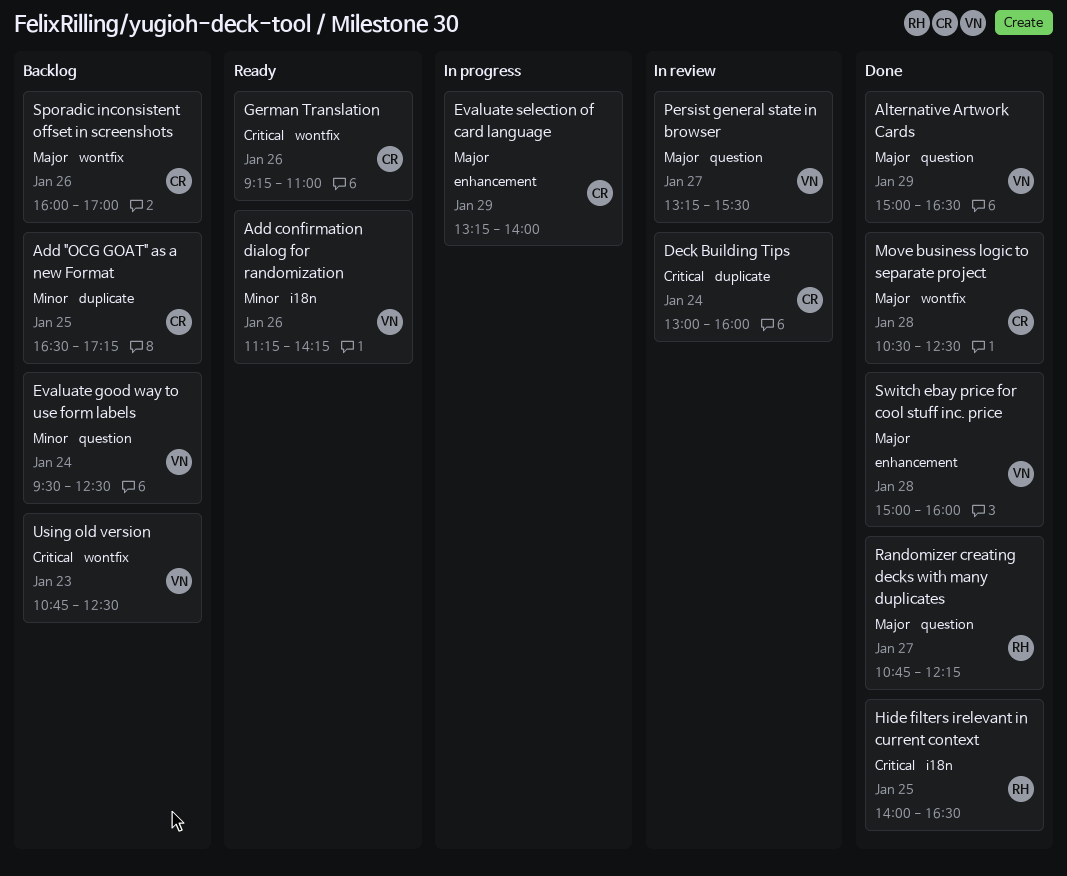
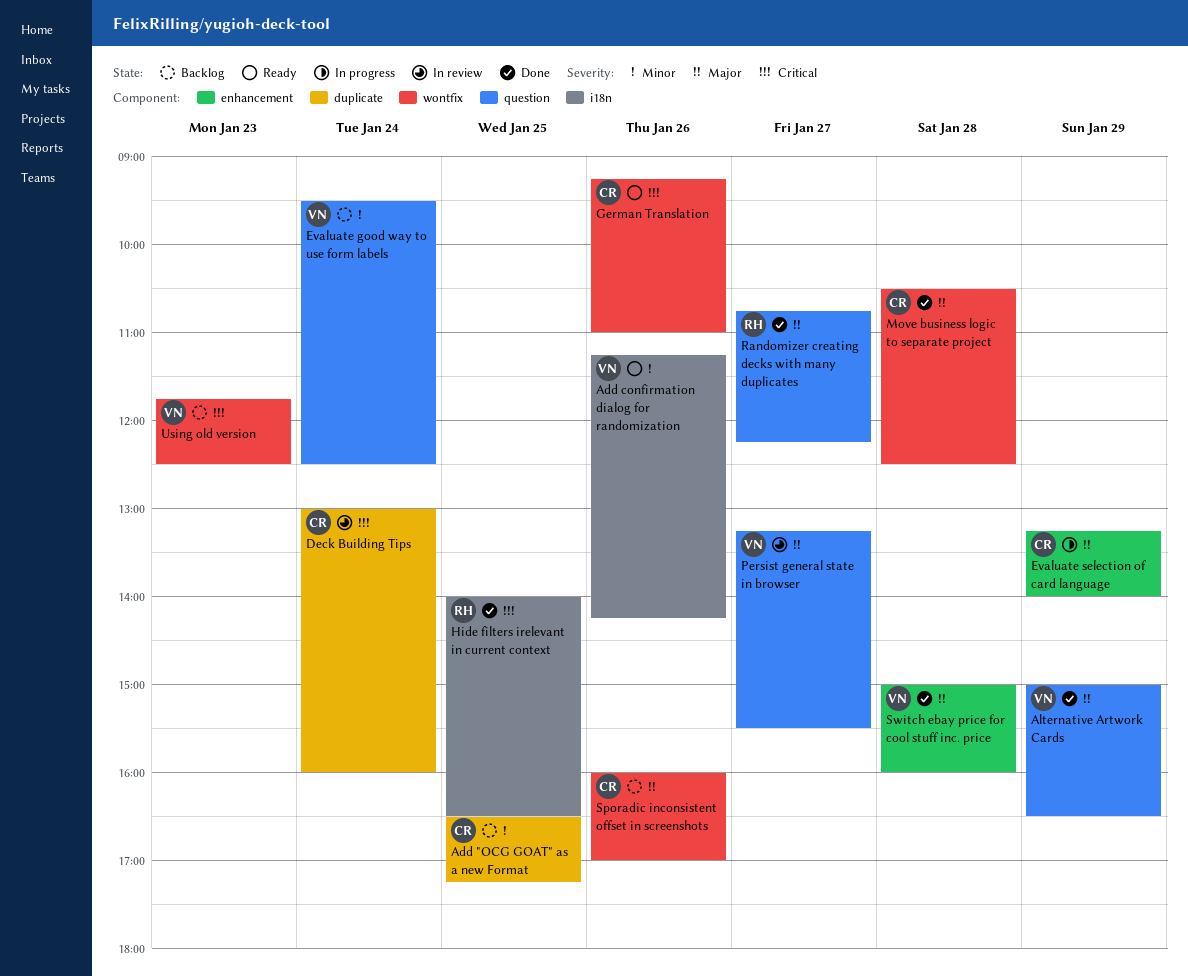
Using old version, begins: 10:45 -> 11:45

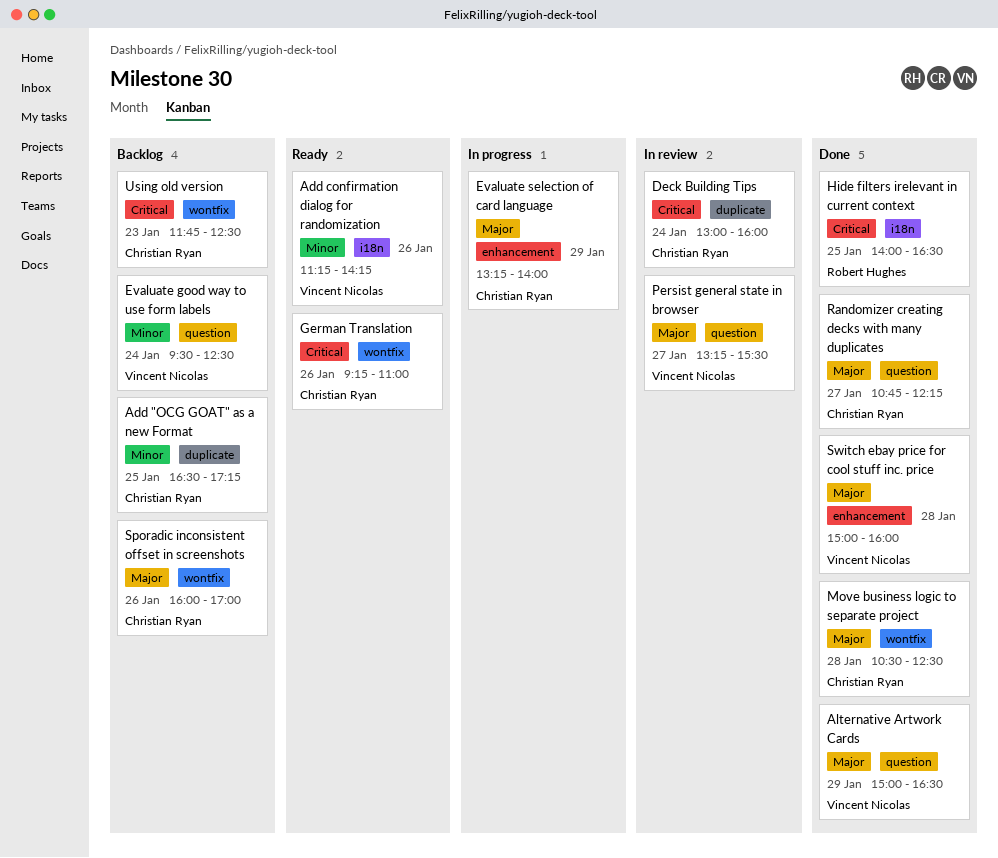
Randomizer creating decks with many duplicates, owner: Robert Hughes -> Christian Ryan
Using old version, owner: Vincent Nicolas -> Christian Ryan

